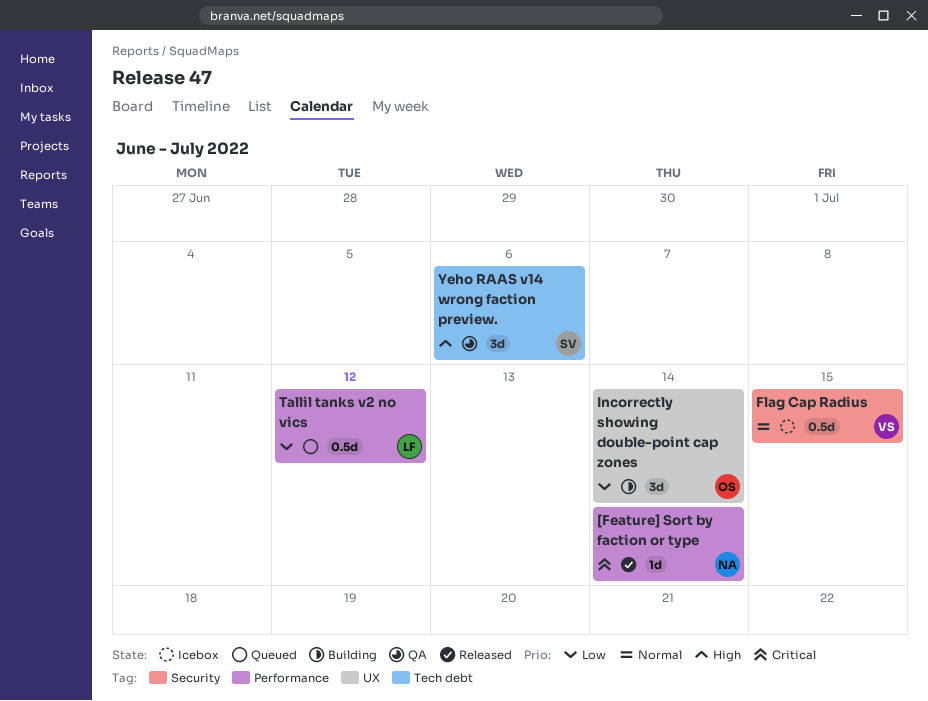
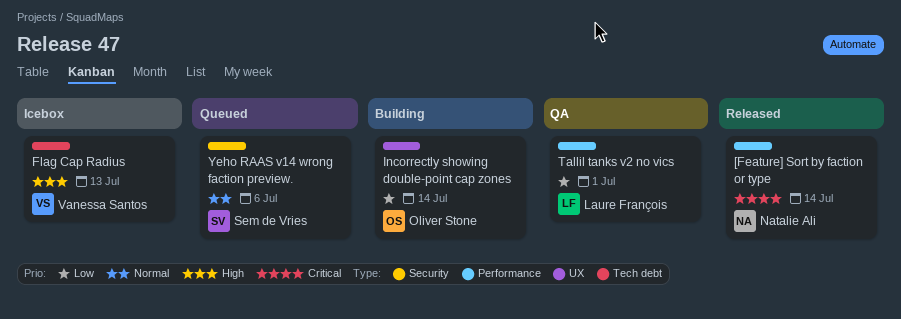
Flag Cap Radius, priority: Normal -> High
Flag Cap Radius, label: Security -> Tech debt
Flag Cap Radius, due: Jul 15 -> Jul 13
Tallil tanks v2 no vics, status: Queued -> QA
Tallil tanks v2 no vics, due: Jul 12 -> Jul 1
Yeho RAAS v14 wrong faction preview., status: QA -> Queued
Yeho RAAS v14 wrong faction preview., priority: High -> Normal
Yeho RAAS v14 wrong faction preview., label: Tech debt -> Security

